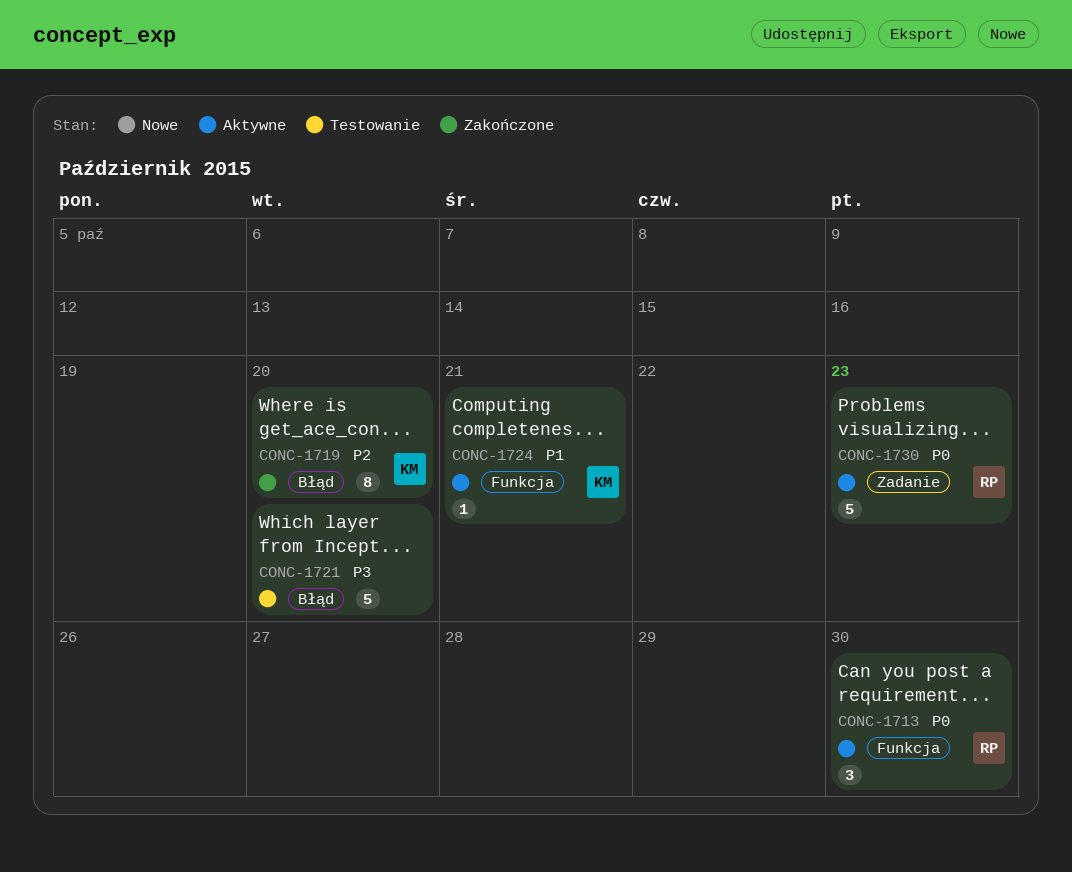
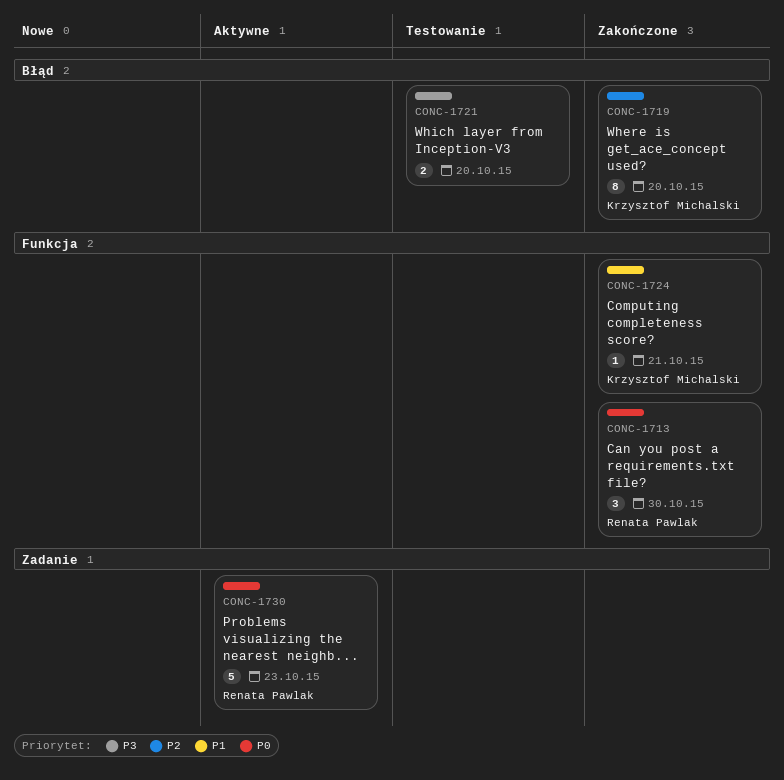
CONC-1713, status: Aktywne -> Zakończone
CONC-1721, estimate: 5 -> 2
CONC-1724, status: Aktywne -> Zakończone

